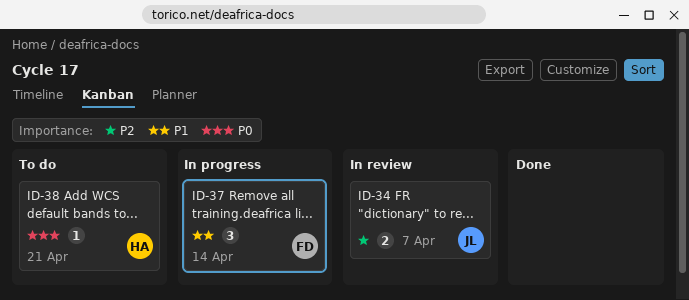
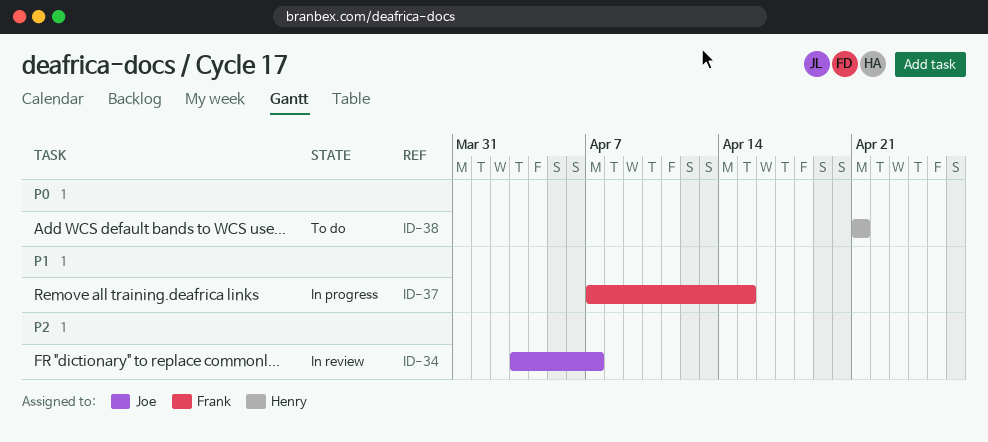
ID-37, due: Apr 14 -> Apr 15

